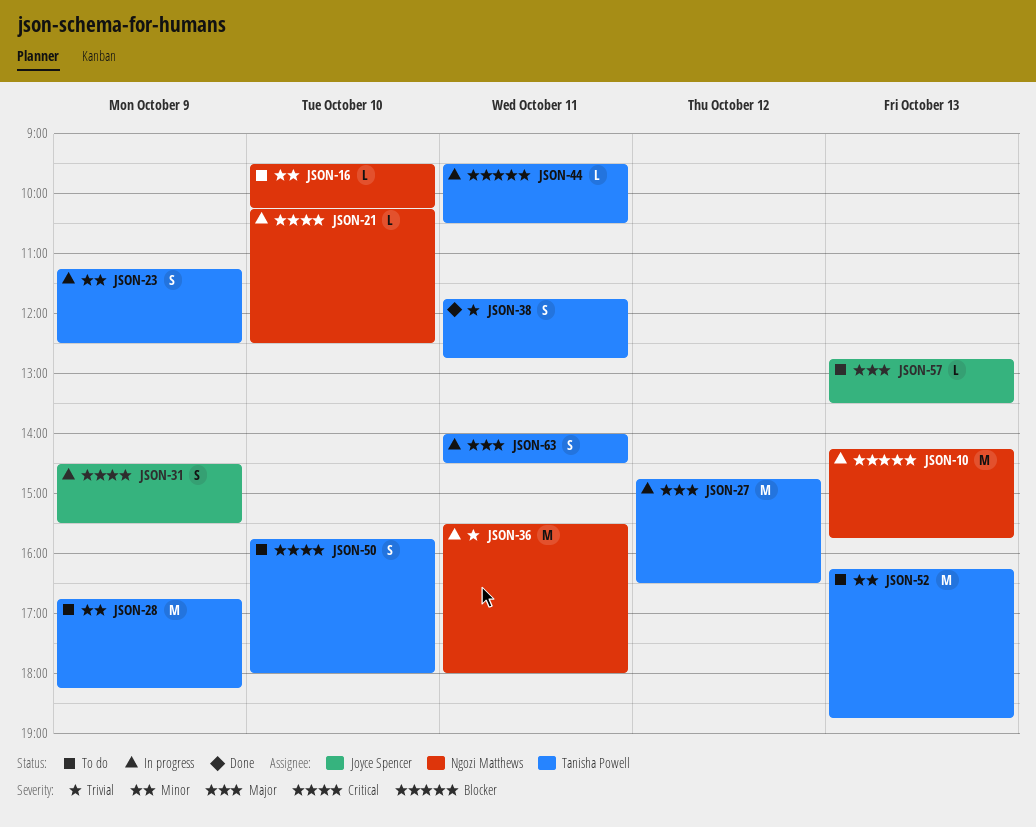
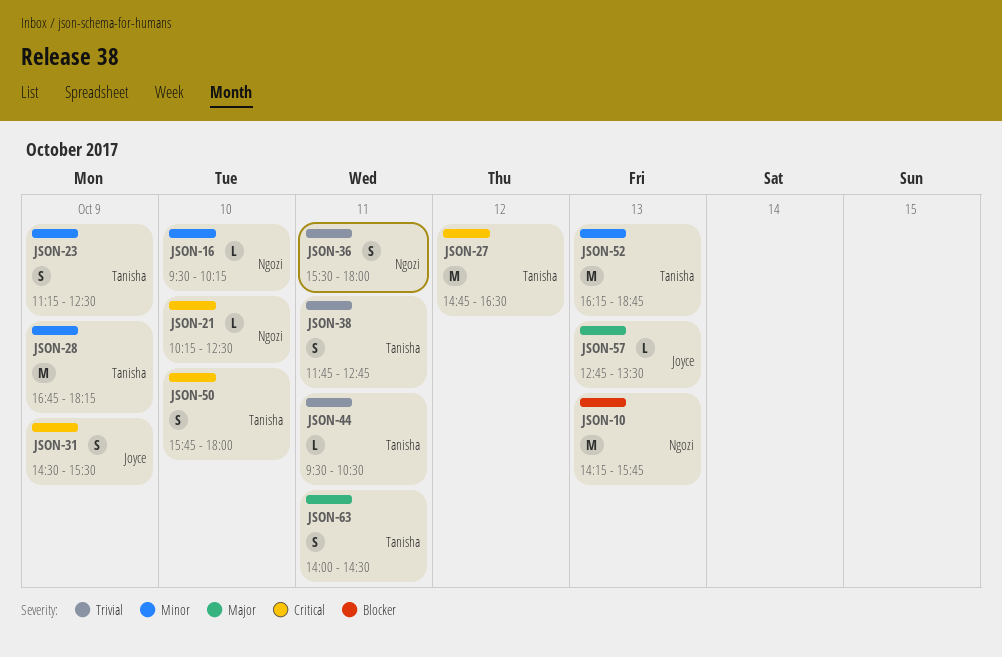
JSON-27, priority: Major -> Critical
JSON-36, estimate: M -> S
JSON-44, priority: Blocker -> Trivial

